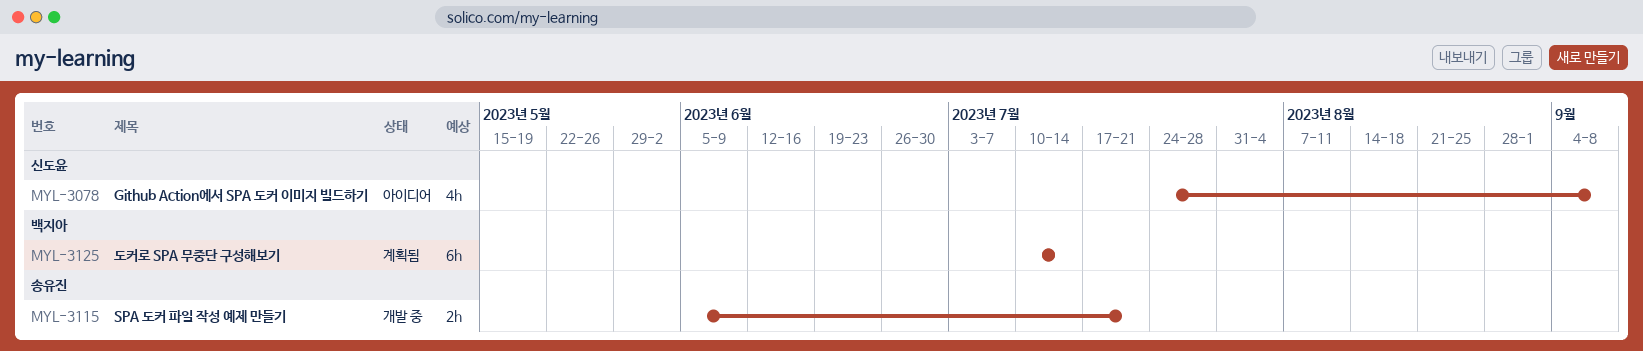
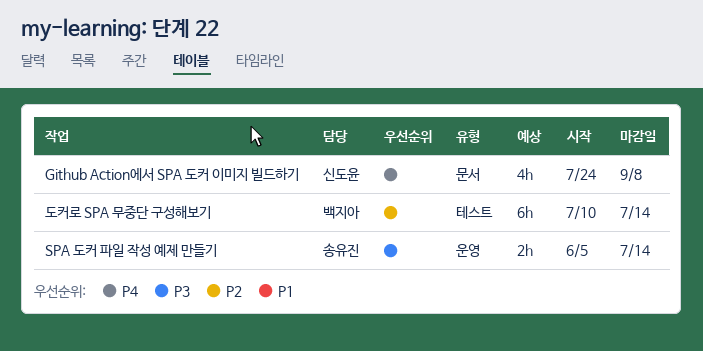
SPA 도커 파일 작성 예제 만들기, due: Jul 21 -> Jul 14

